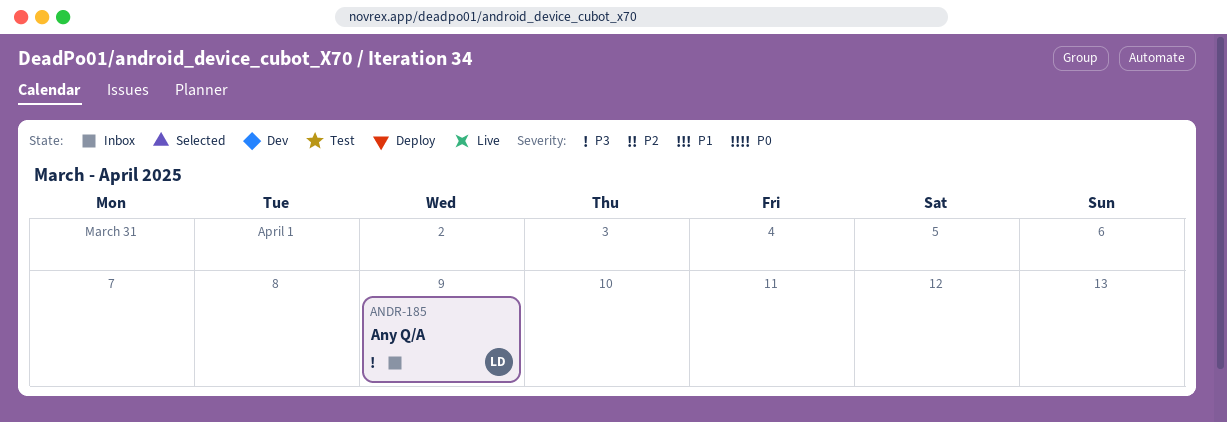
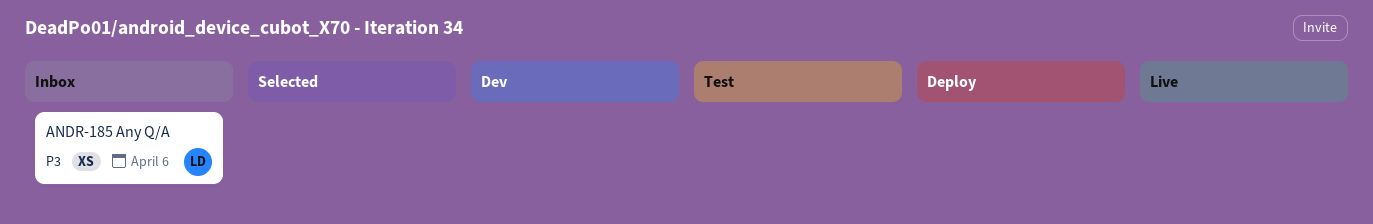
ANDR-185, due: Apr 9 -> Apr 6

